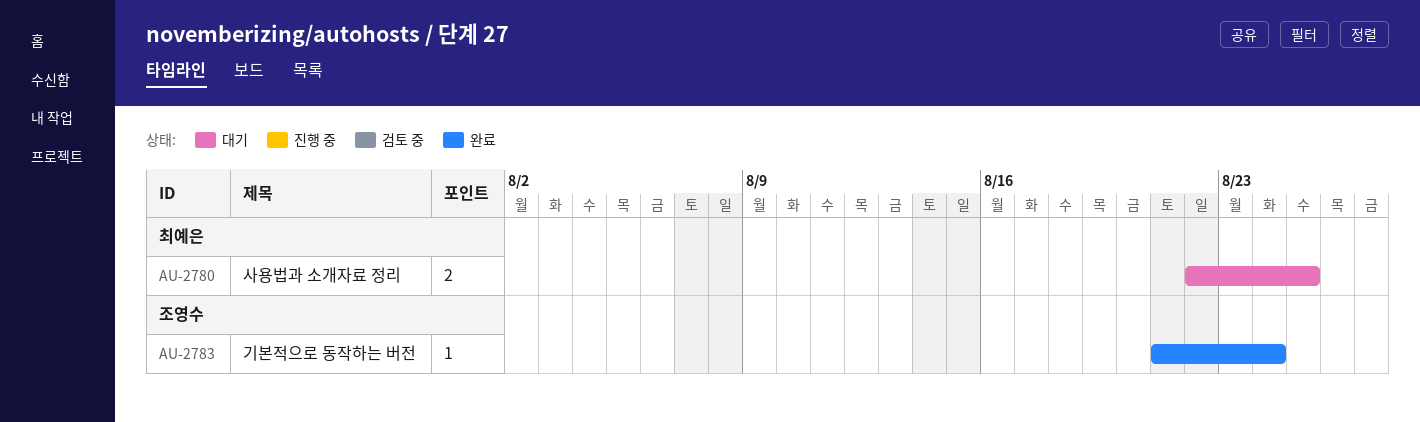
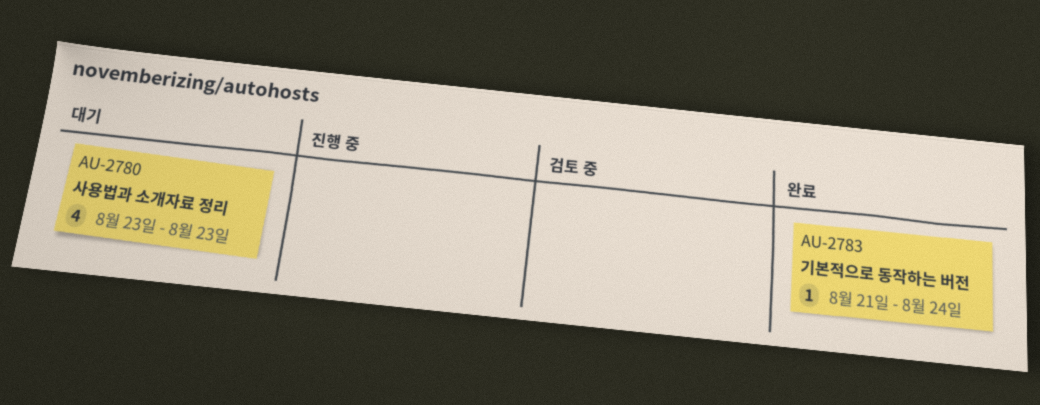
AU-2780, estimate: 2 -> 4
AU-2780, start: Aug 22 -> Aug 23
AU-2780, due: Aug 25 -> Aug 23

